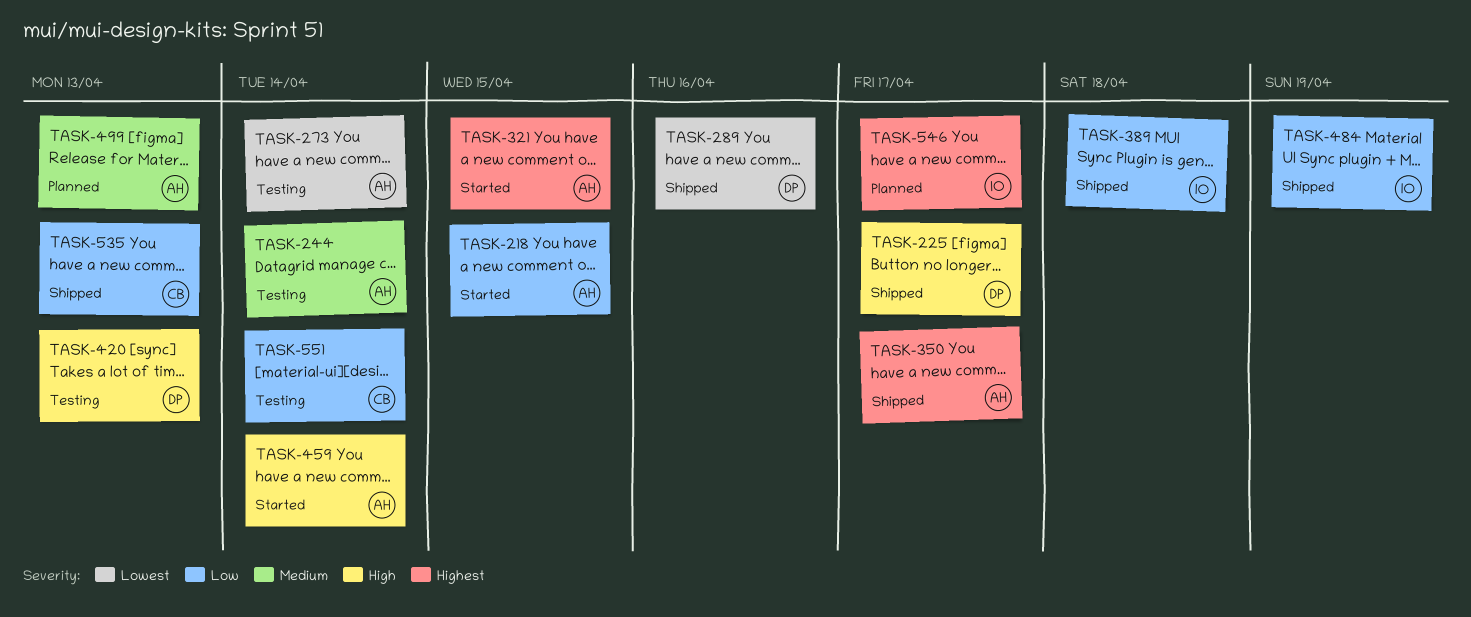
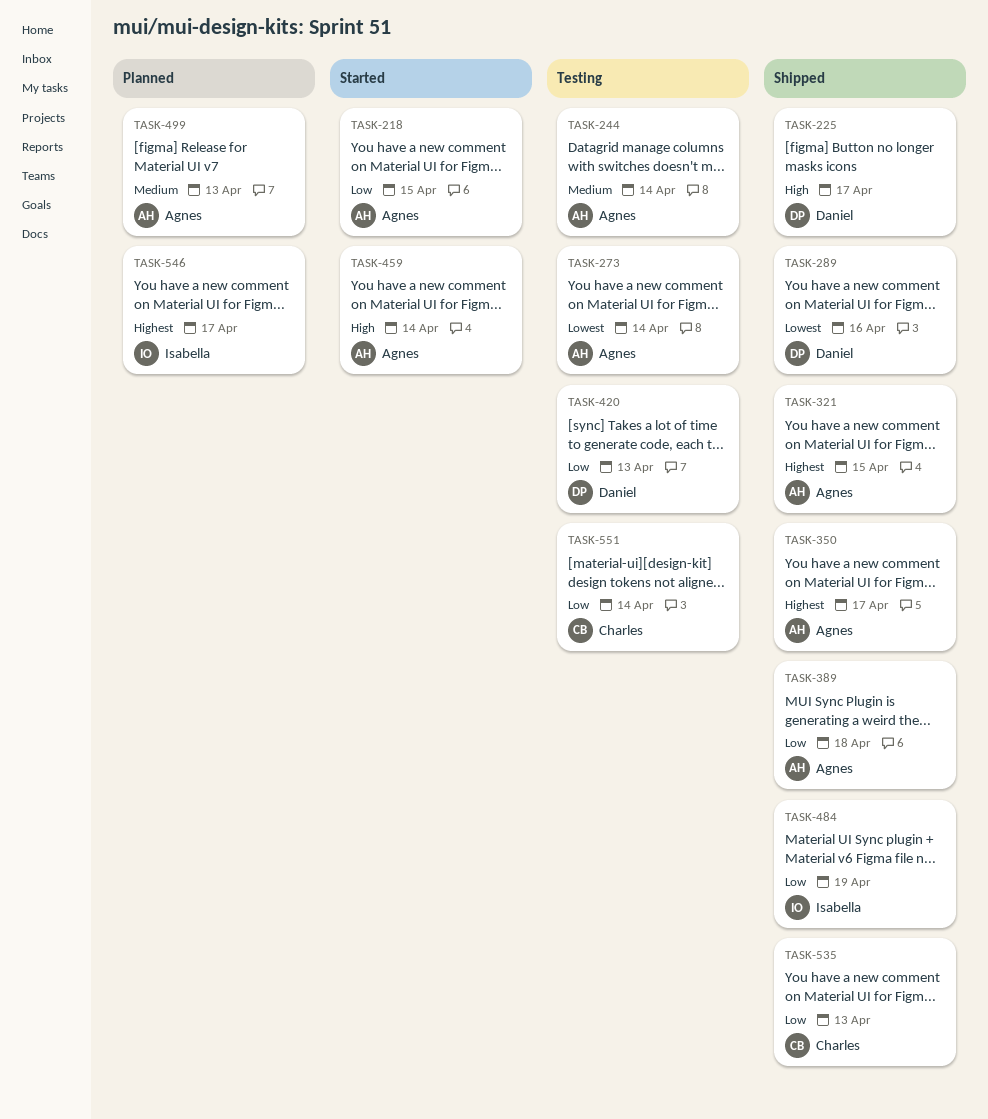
TASK-321, status: Started -> Shipped
TASK-389, owner: Isabella -> Agnes
TASK-420, priority: High -> Low

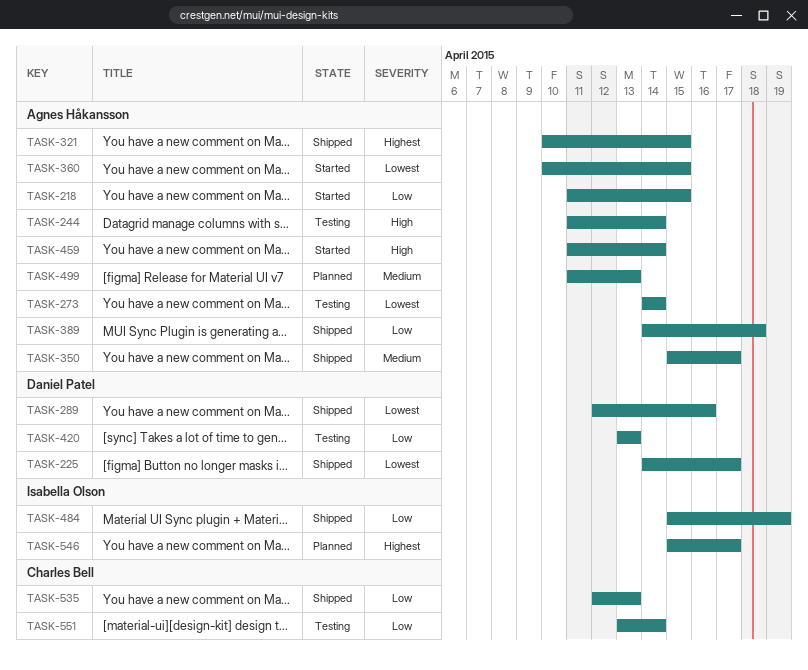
TASK-225, priority: High -> Lowest
TASK-244, priority: Medium -> High
TASK-350, priority: Highest -> Medium
TASK-360: none -> present

